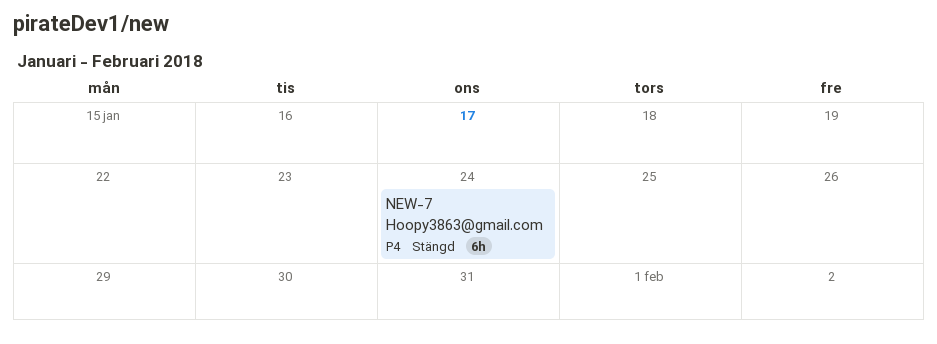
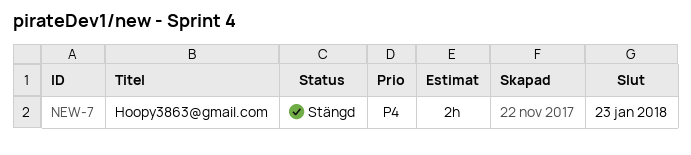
NEW-7, estimate: 6h -> 2h
NEW-7, due: Jan 24 -> Jan 23

